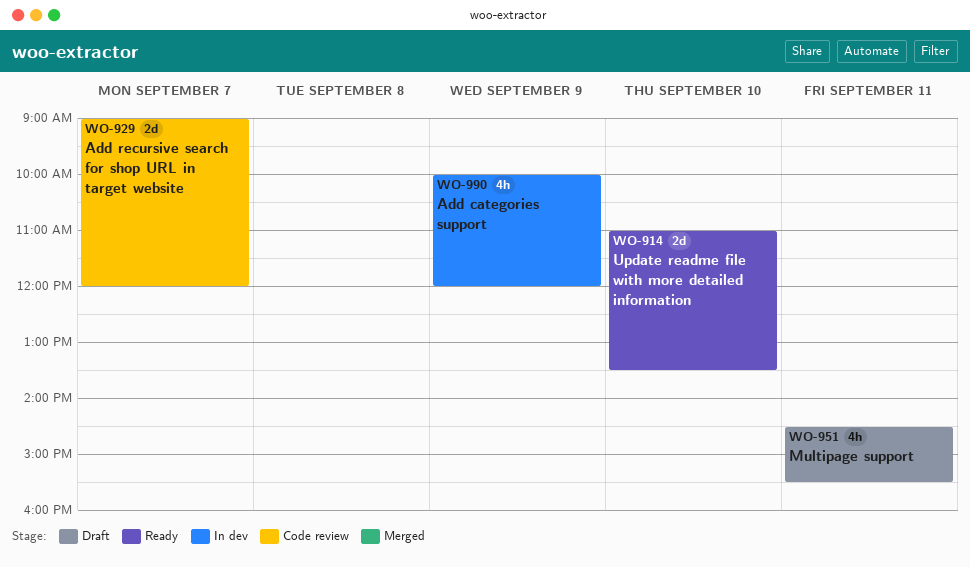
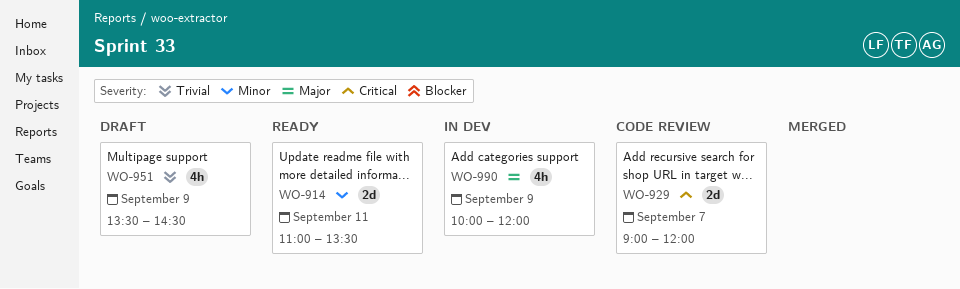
WO-914, day: Sep 10 -> Sep 11
WO-951, day: Sep 11 -> Sep 9
WO-951, begins: 14:30 -> 13:30
WO-951, ends: 15:30 -> 14:30

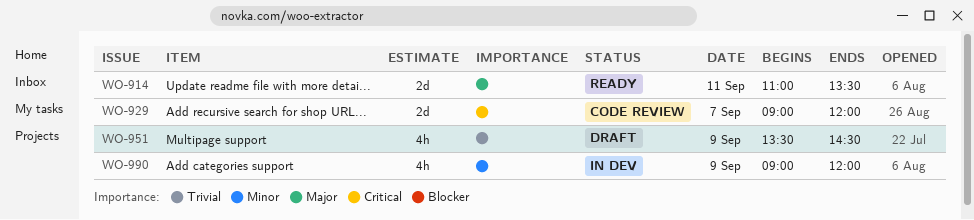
WO-914, priority: Minor -> Major
WO-990, priority: Major -> Minor
WO-990, begins: 10:00 -> 09:00

